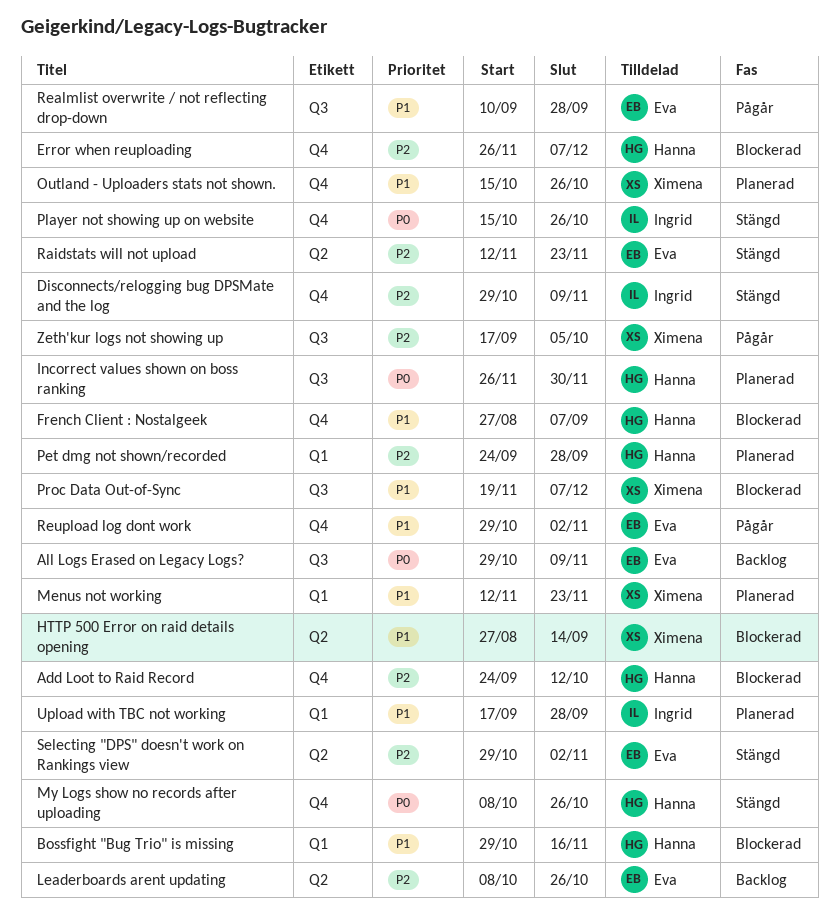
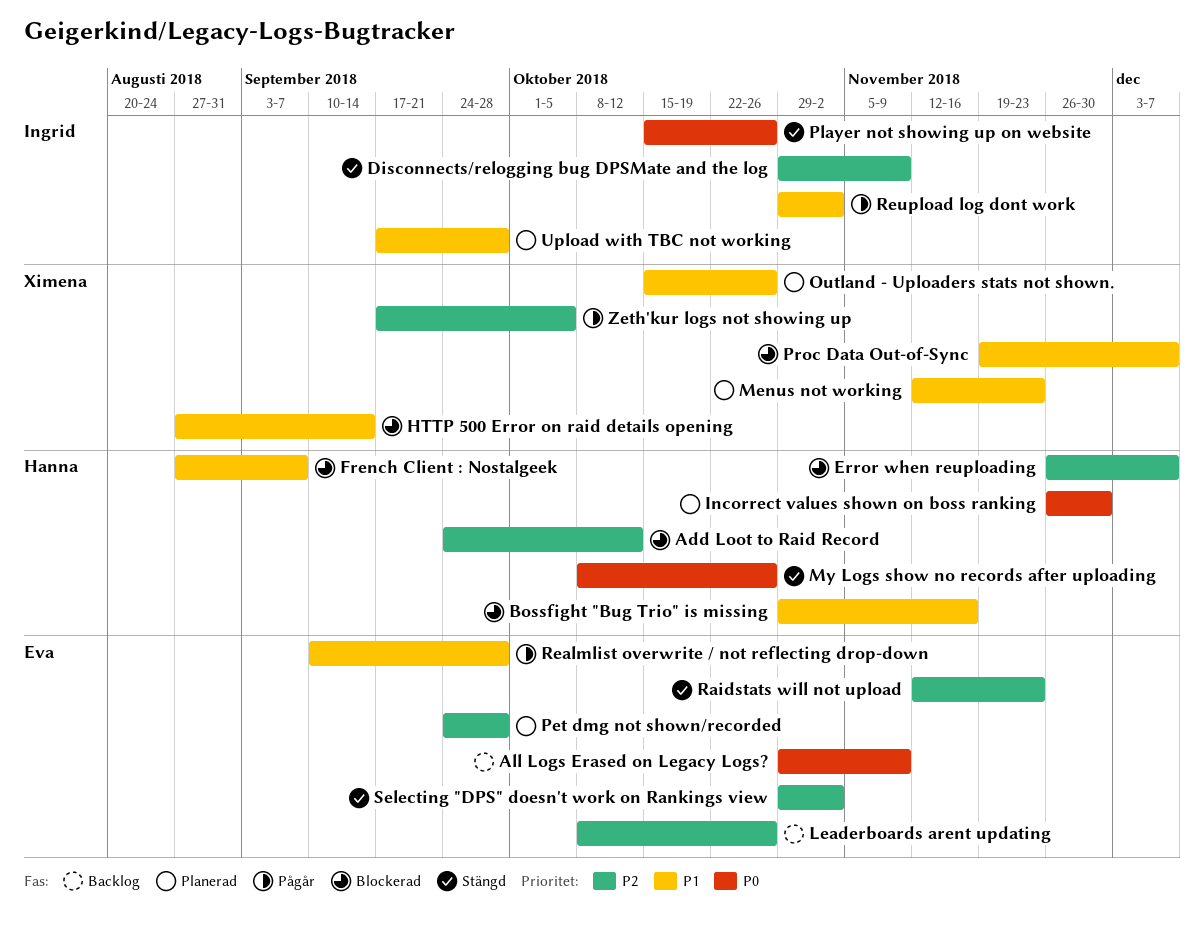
Pet dmg not shown/recorded, owner: Hanna -> Eva
Reupload log dont work, owner: Eva -> Ingrid

